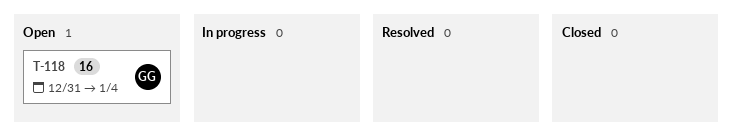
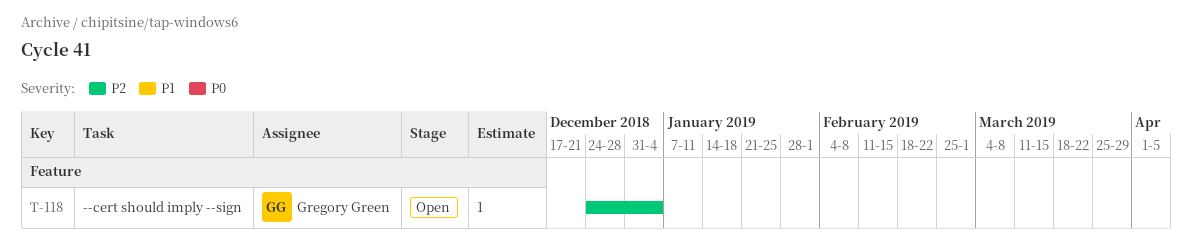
T-118, estimate: 16 -> 1
T-118, start: Dec 31 -> Dec 24

